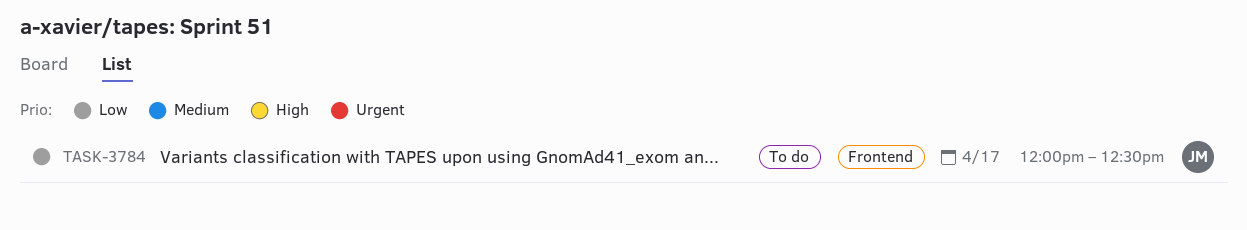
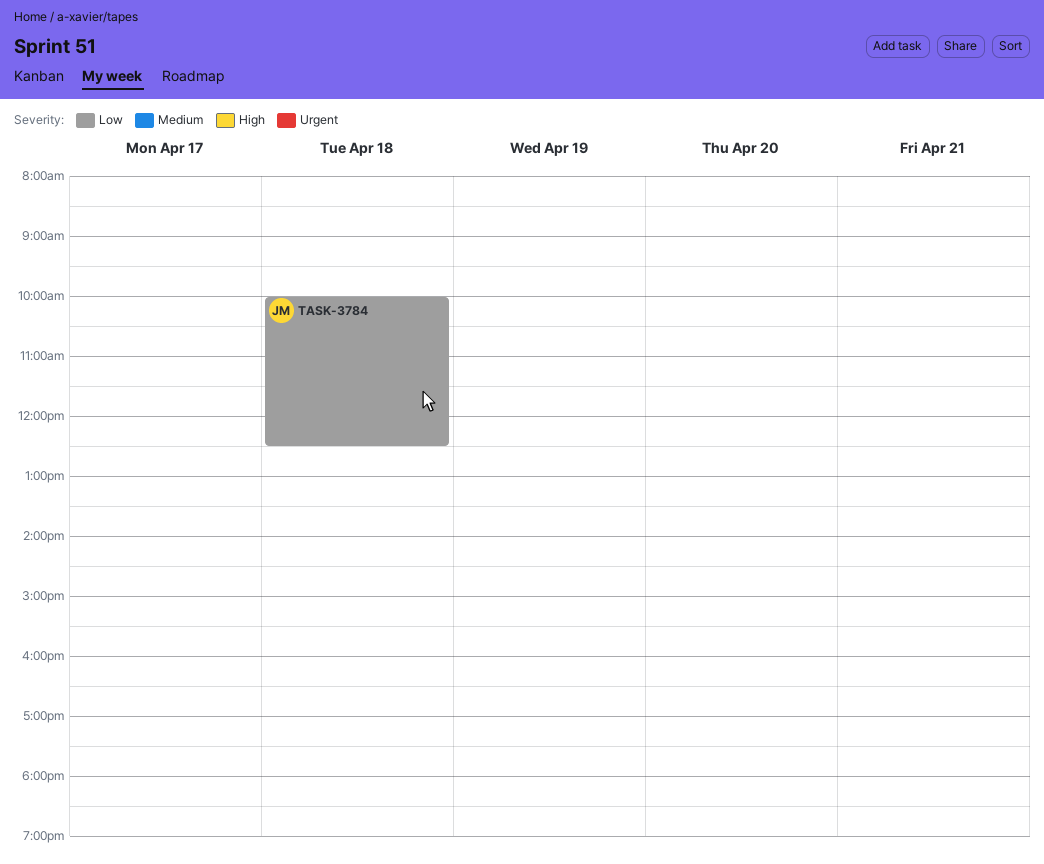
TASK-3784, day: Apr 17 -> Apr 18
TASK-3784, begins: 12:00 -> 10:00

